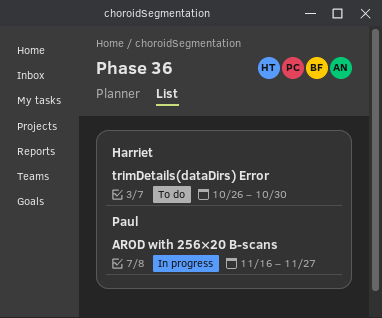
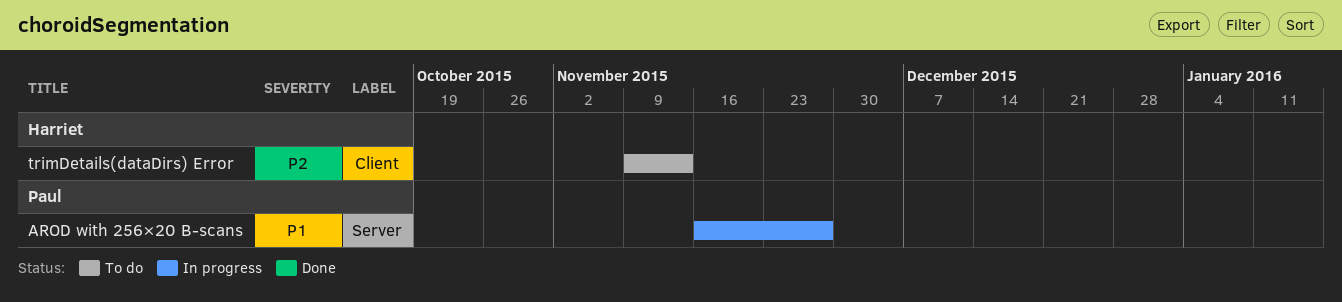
trimDetails(dataDirs) Error, start: Oct 26 -> Nov 9
trimDetails(dataDirs) Error, due: Oct 30 -> Nov 13

